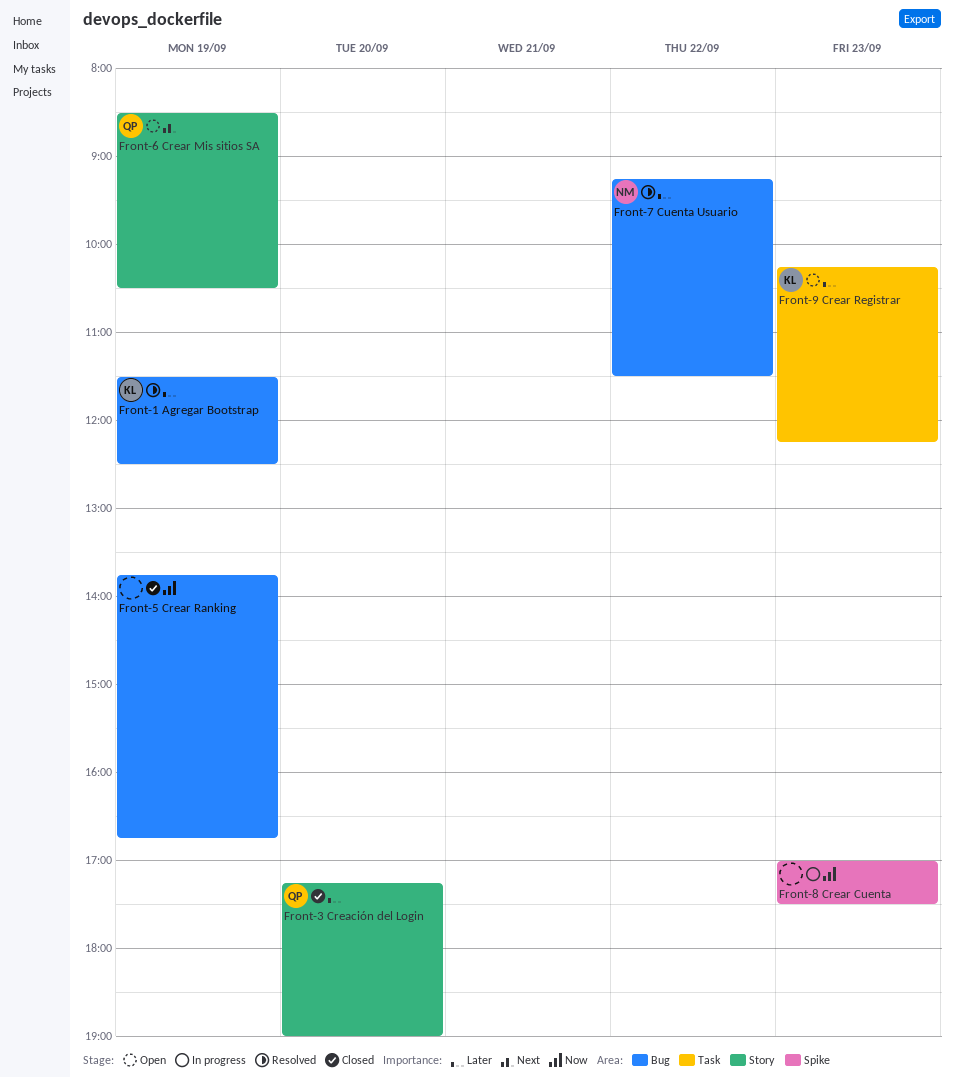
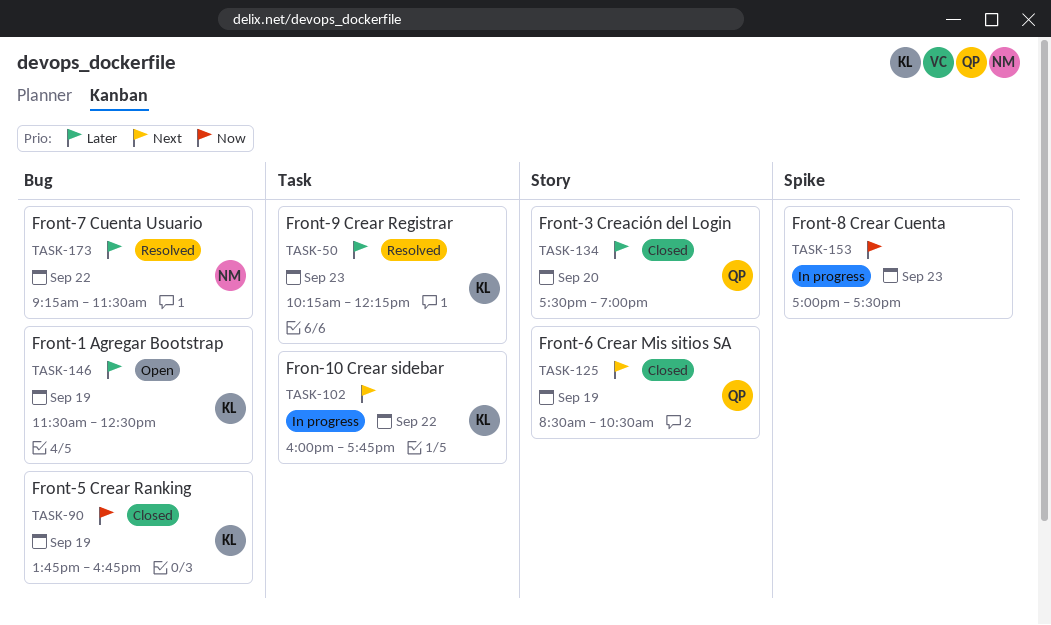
Fron-10 Crear sidebar: none -> present
Front-1 Agregar Bootstrap, status: Resolved -> Open
Front-3 Creación del Login, begins: 17:15 -> 17:30
Front-5 Crear Ranking, owner: none -> KL
Front-6 Crear Mis sitios SA, status: Open -> Closed
Front-9 Crear Registrar, status: Open -> Resolved

